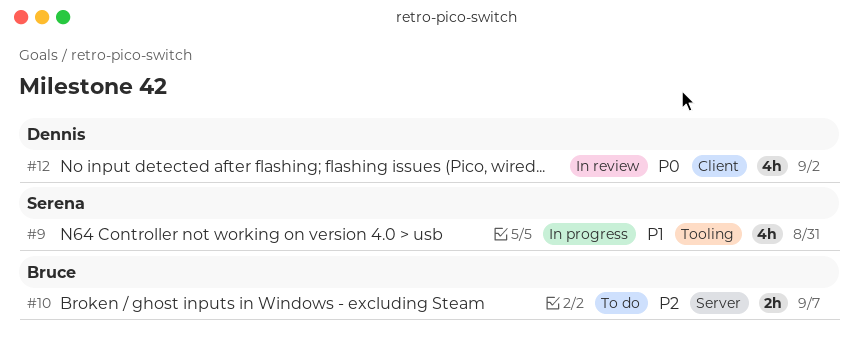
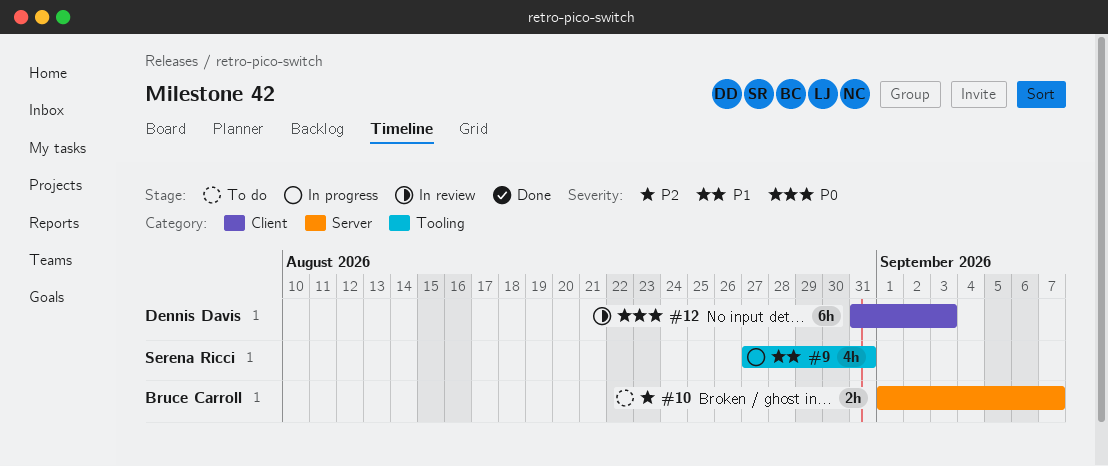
#12, estimate: 4h -> 6h
#12, due: Sep 2 -> Sep 3

